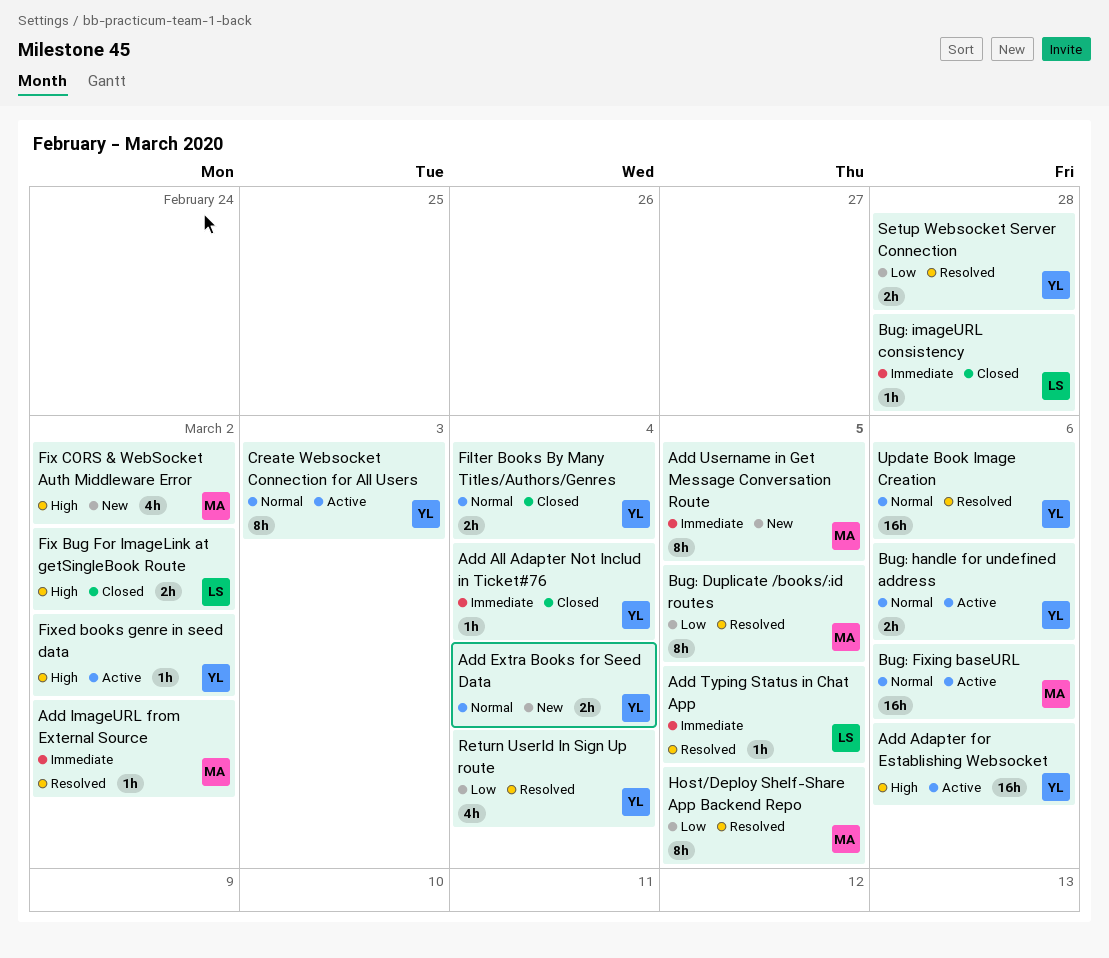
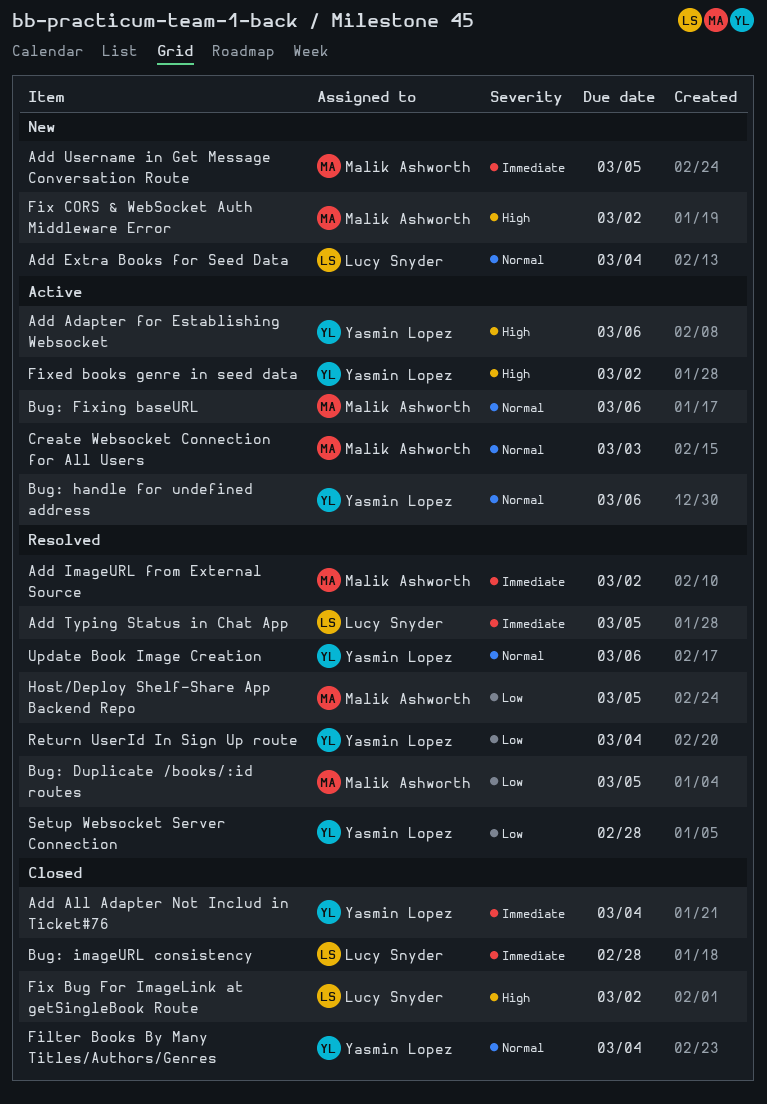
Add Extra Books for Seed Data, owner: Yasmin Lopez -> Lucy Snyder
Create Websocket Connection for All Users, owner: Yasmin Lopez -> Malik Ashworth

